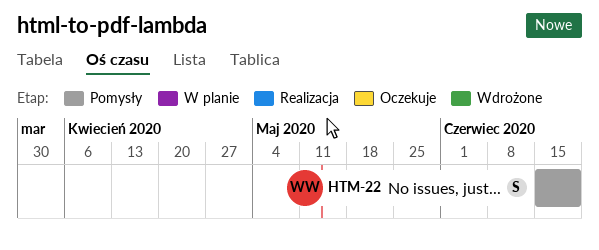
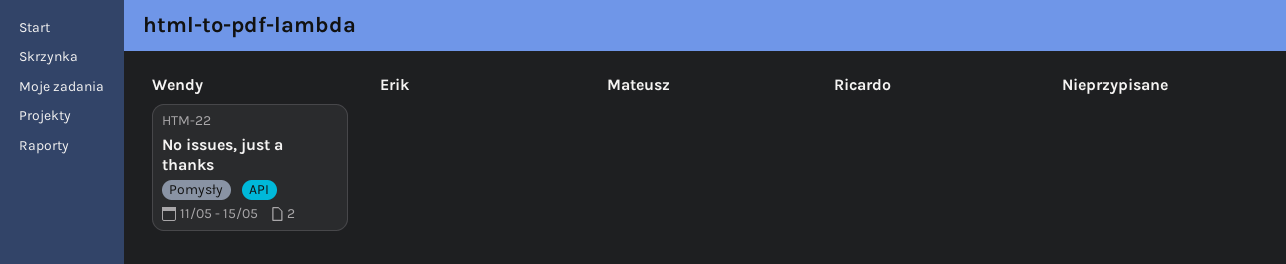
HTM-22, start: Jun 15 -> May 11
HTM-22, due: Jun 19 -> May 15

